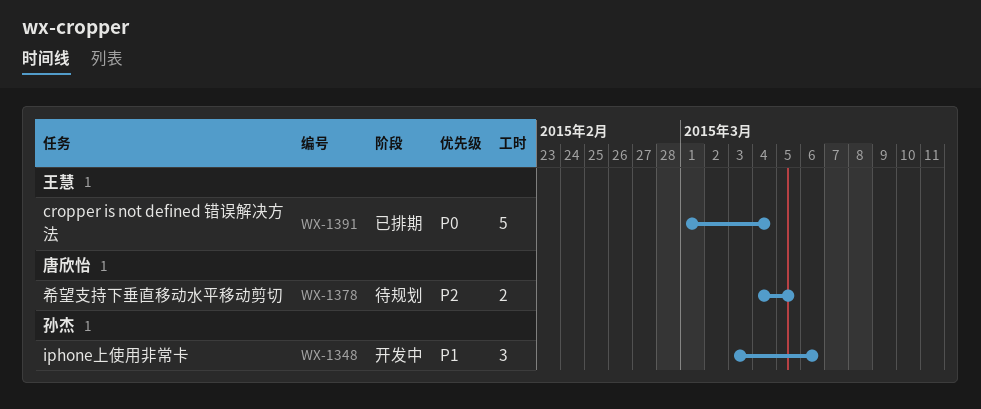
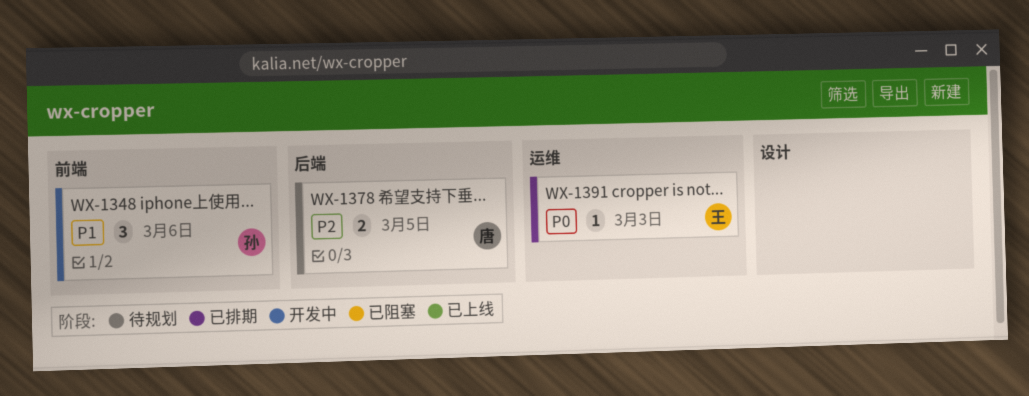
WX-1391, estimate: 5 -> 1
WX-1391, due: Mar 4 -> Mar 3

